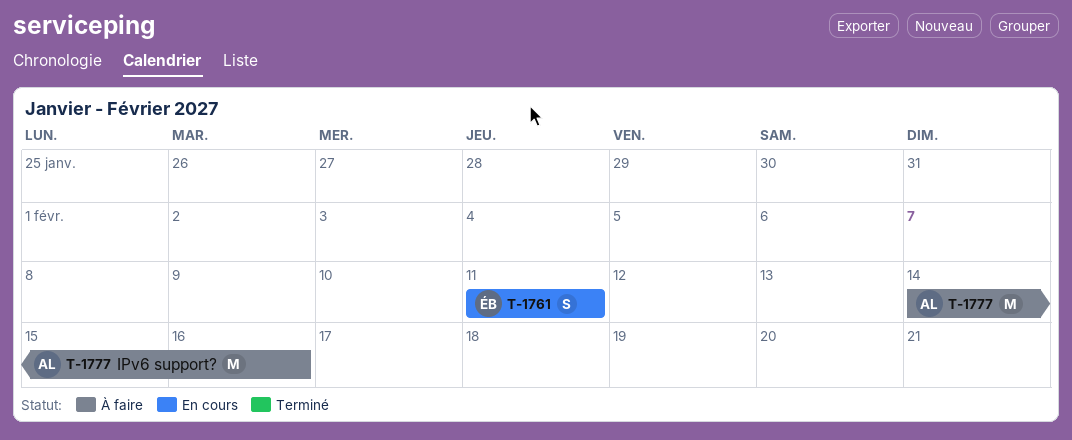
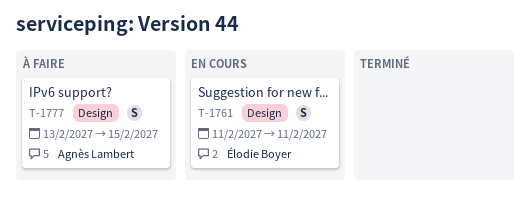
T-1777, estimate: M -> S
T-1777, start: Feb 14 -> Feb 13
T-1777, due: Feb 16 -> Feb 15

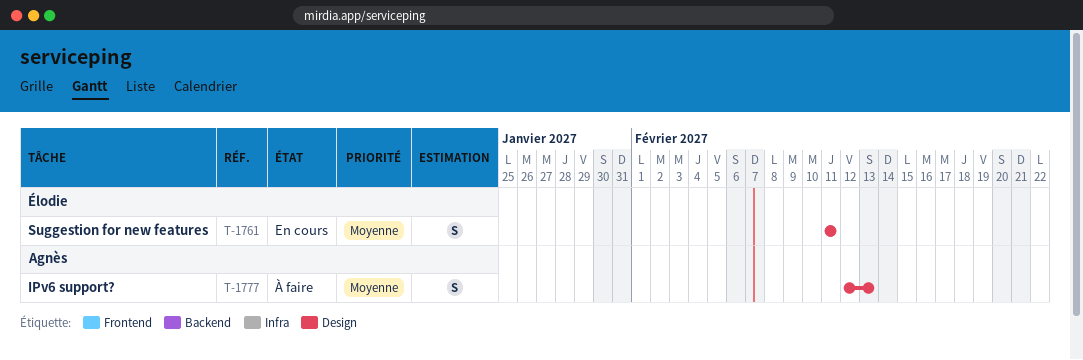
T-1777, start: Feb 13 -> Feb 12
T-1777, due: Feb 15 -> Feb 13

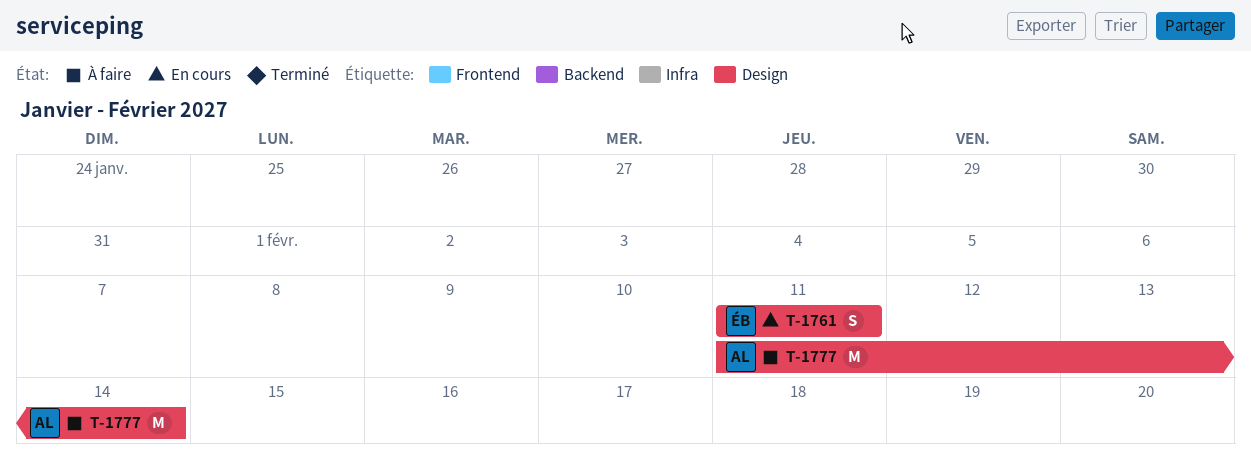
T-1777, estimate: S -> M
T-1777, start: Feb 12 -> Feb 11
T-1777, due: Feb 13 -> Feb 14

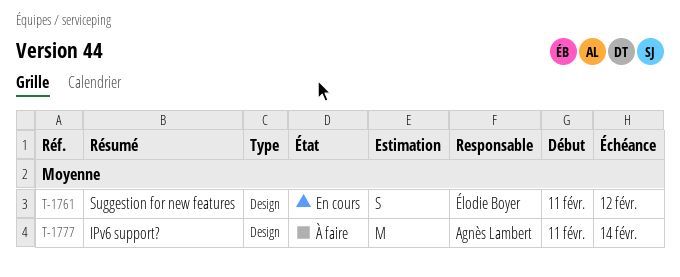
T-1761, due: Feb 11 -> Feb 12

